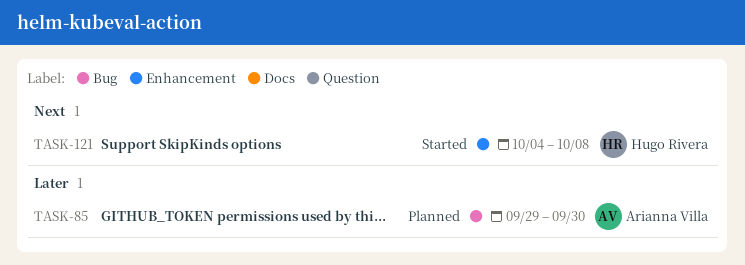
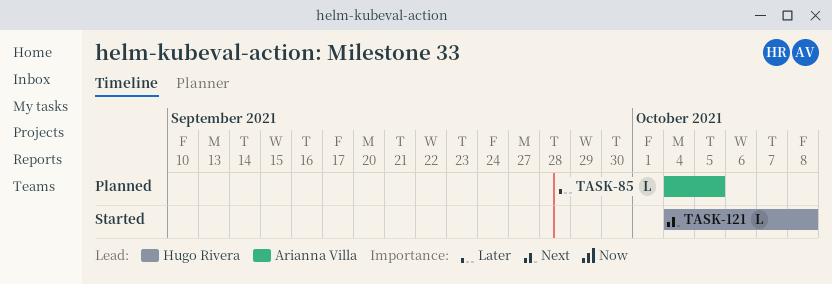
TASK-85, start: Sep 29 -> Oct 4
TASK-85, due: Sep 30 -> Oct 5

